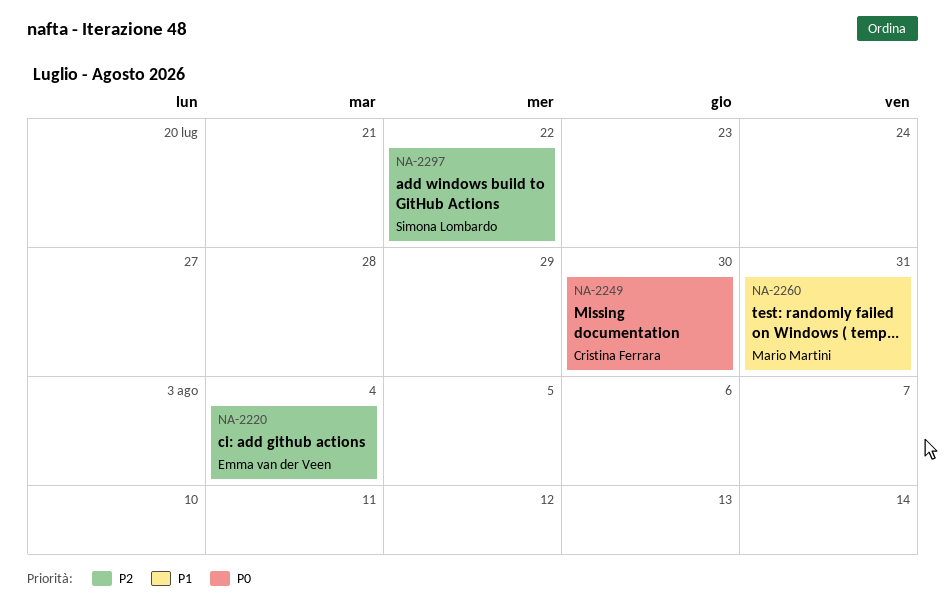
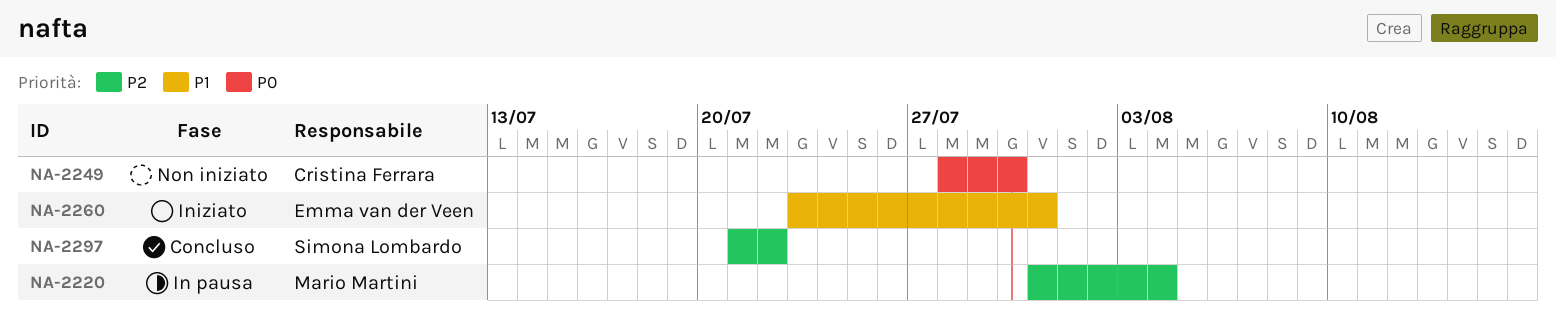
NA-2220, owner: Emma van der Veen -> Mario Martini
NA-2260, owner: Mario Martini -> Emma van der Veen

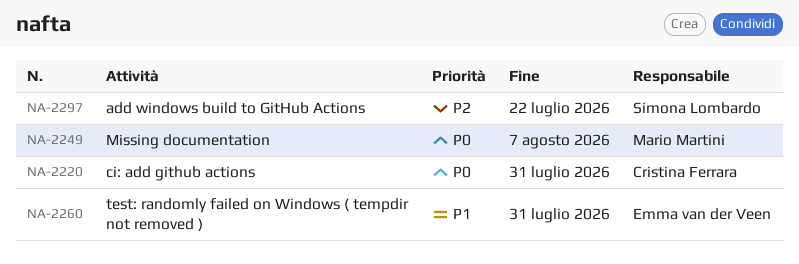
NA-2220, owner: Mario Martini -> Cristina Ferrara
NA-2220, priority: P2 -> P0
NA-2220, due: Aug 4 -> Jul 31
NA-2249, owner: Cristina Ferrara -> Mario Martini
NA-2249, due: Jul 30 -> Aug 7

